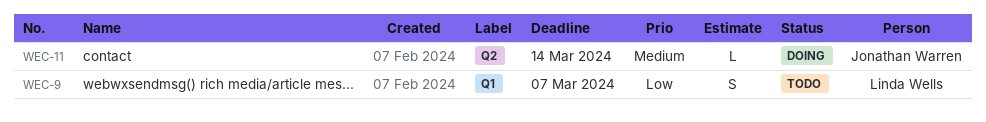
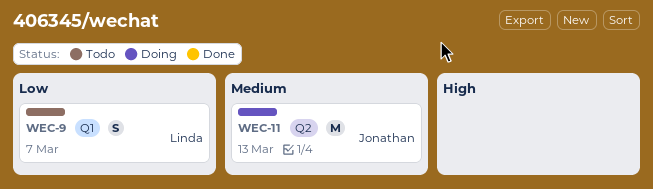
WEC-11, estimate: L -> M
WEC-11, due: Mar 14 -> Mar 13

